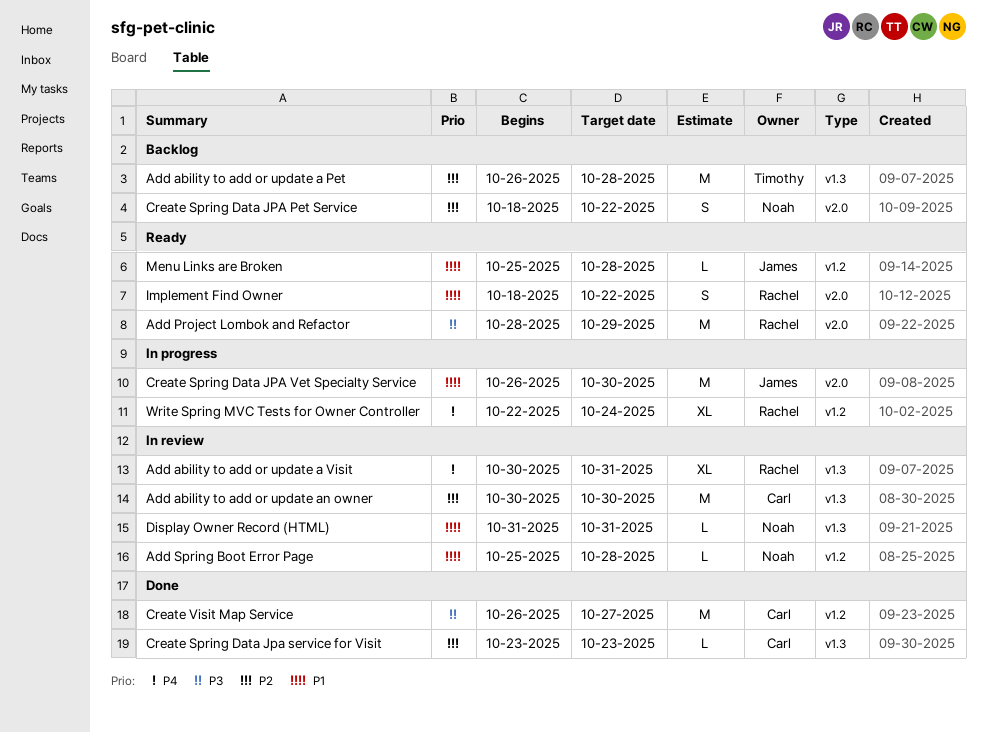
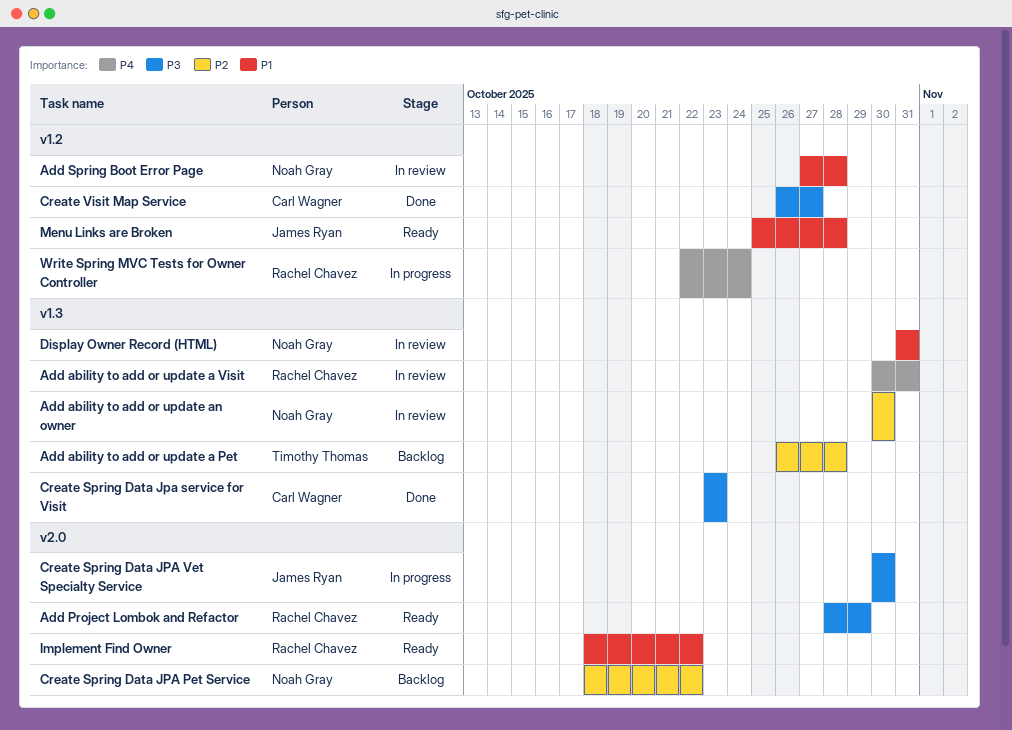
Add ability to add or update an owner, owner: Carl Wagner -> Noah Gray
Add Spring Boot Error Page, start: Oct 25 -> Oct 27
Create Spring Data Jpa service for Visit, priority: P2 -> P3
Create Spring Data JPA Vet Specialty Service, priority: P1 -> P3
Create Spring Data JPA Vet Specialty Service, start: Oct 26 -> Oct 30

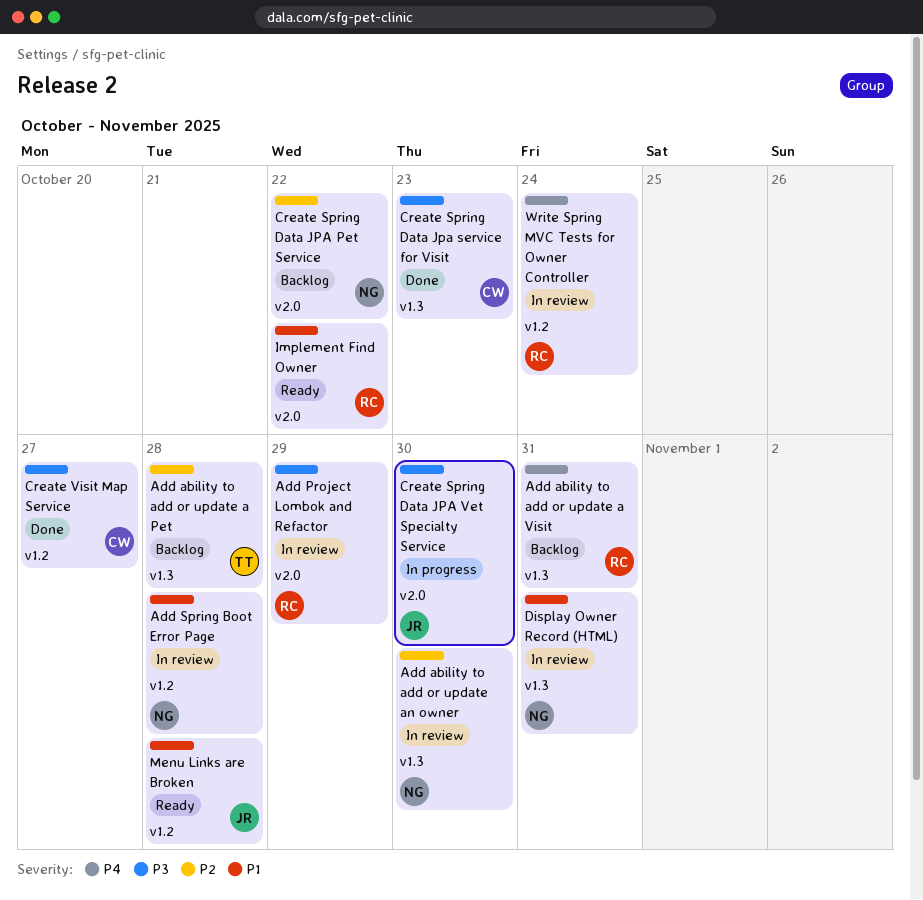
Add ability to add or update a Visit, status: In review -> Backlog
Add Project Lombok and Refactor, status: Ready -> In review
Write Spring MVC Tests for Owner Controller, status: In progress -> In review

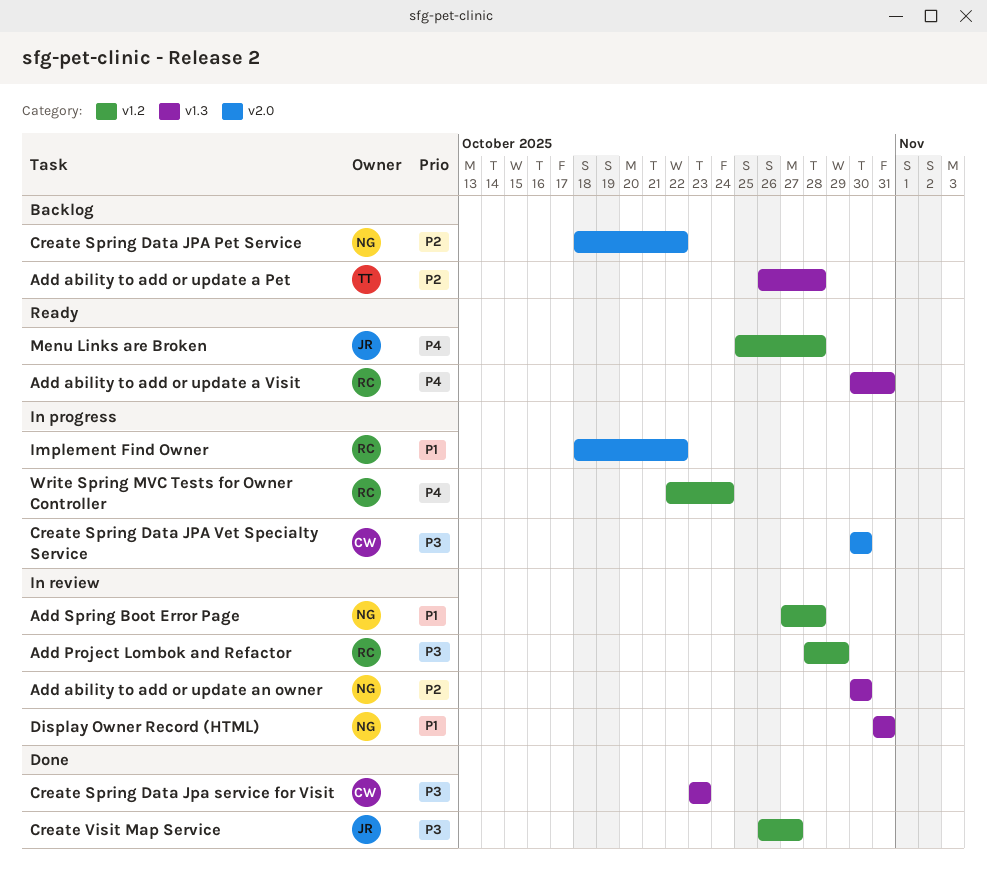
Add ability to add or update a Visit, status: Backlog -> Ready
Add Project Lombok and Refactor, label: v2.0 -> v1.2
Create Spring Data JPA Vet Specialty Service, owner: JR -> CW
Create Visit Map Service, owner: CW -> JR
Implement Find Owner, status: Ready -> In progress
Menu Links are Broken, priority: P1 -> P4
Write Spring MVC Tests for Owner Controller, status: In review -> In progress

